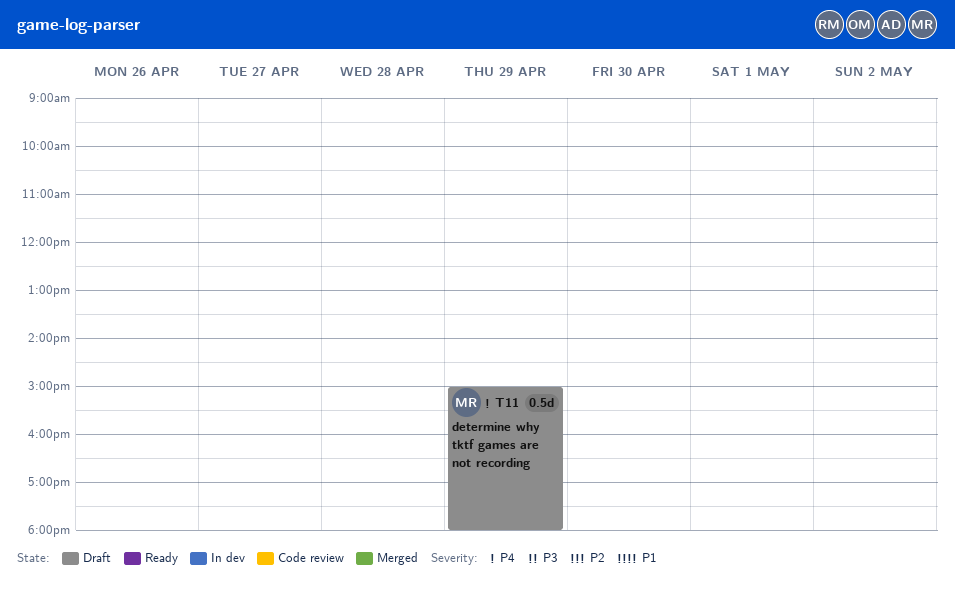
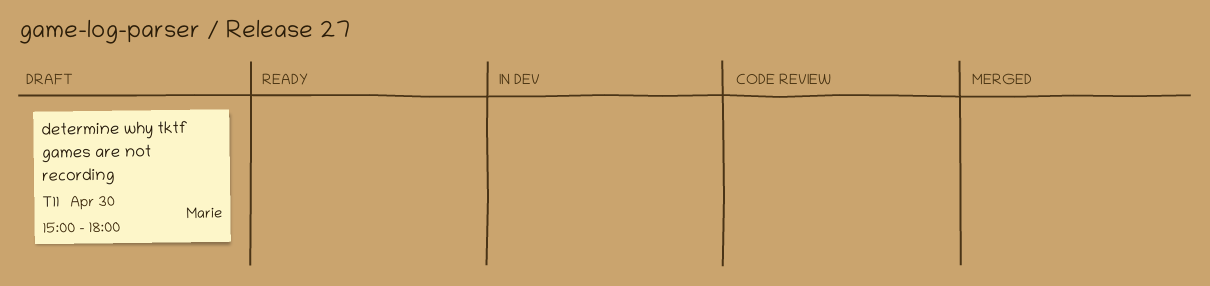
T11, day: Apr 29 -> Apr 30

